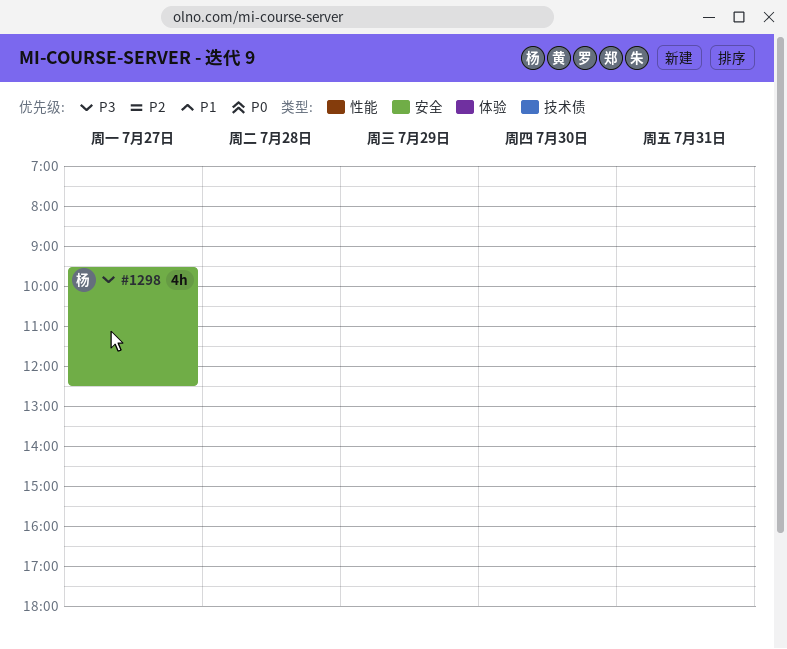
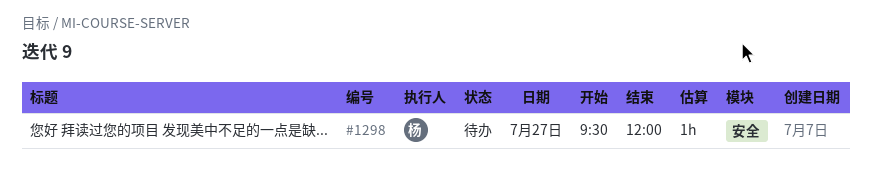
#1298, estimate: 4h -> 1h
#1298, ends: 12:30 -> 12:00

